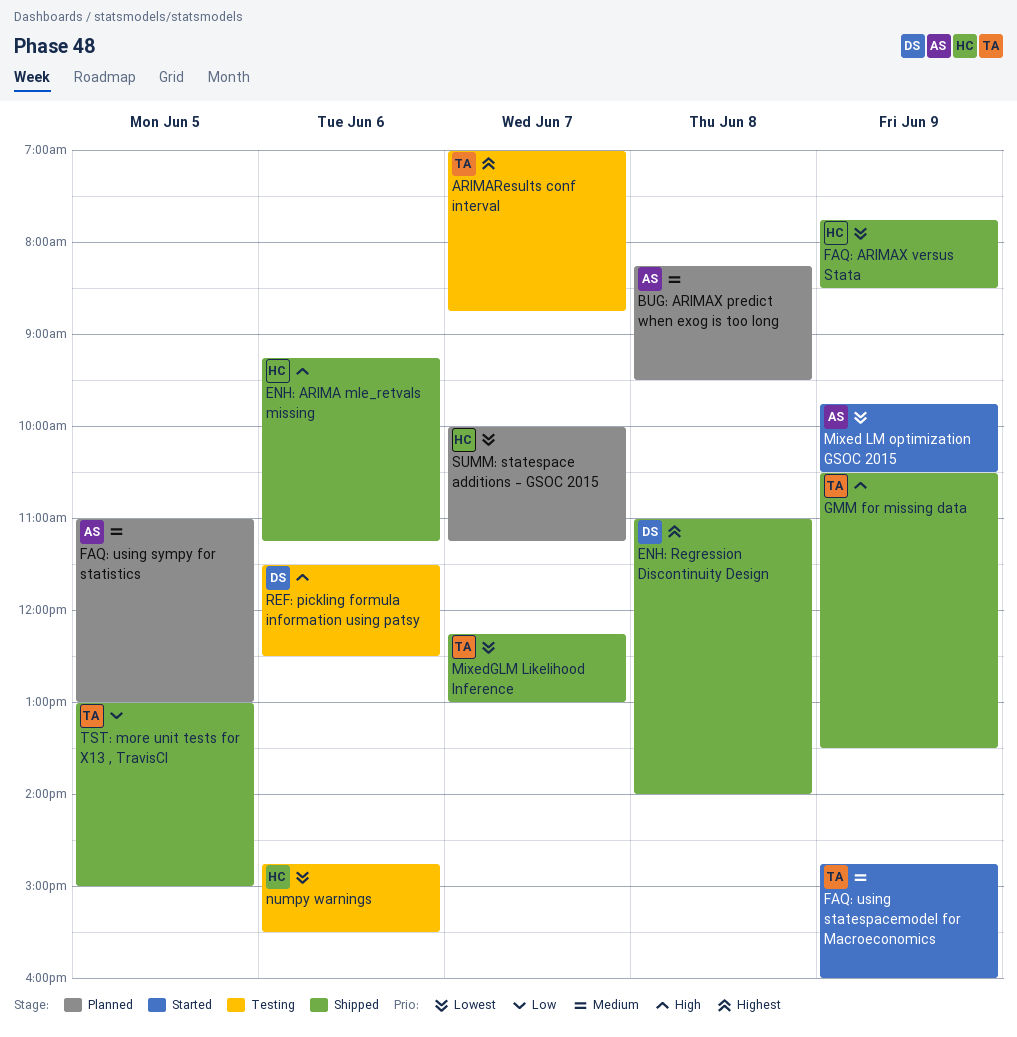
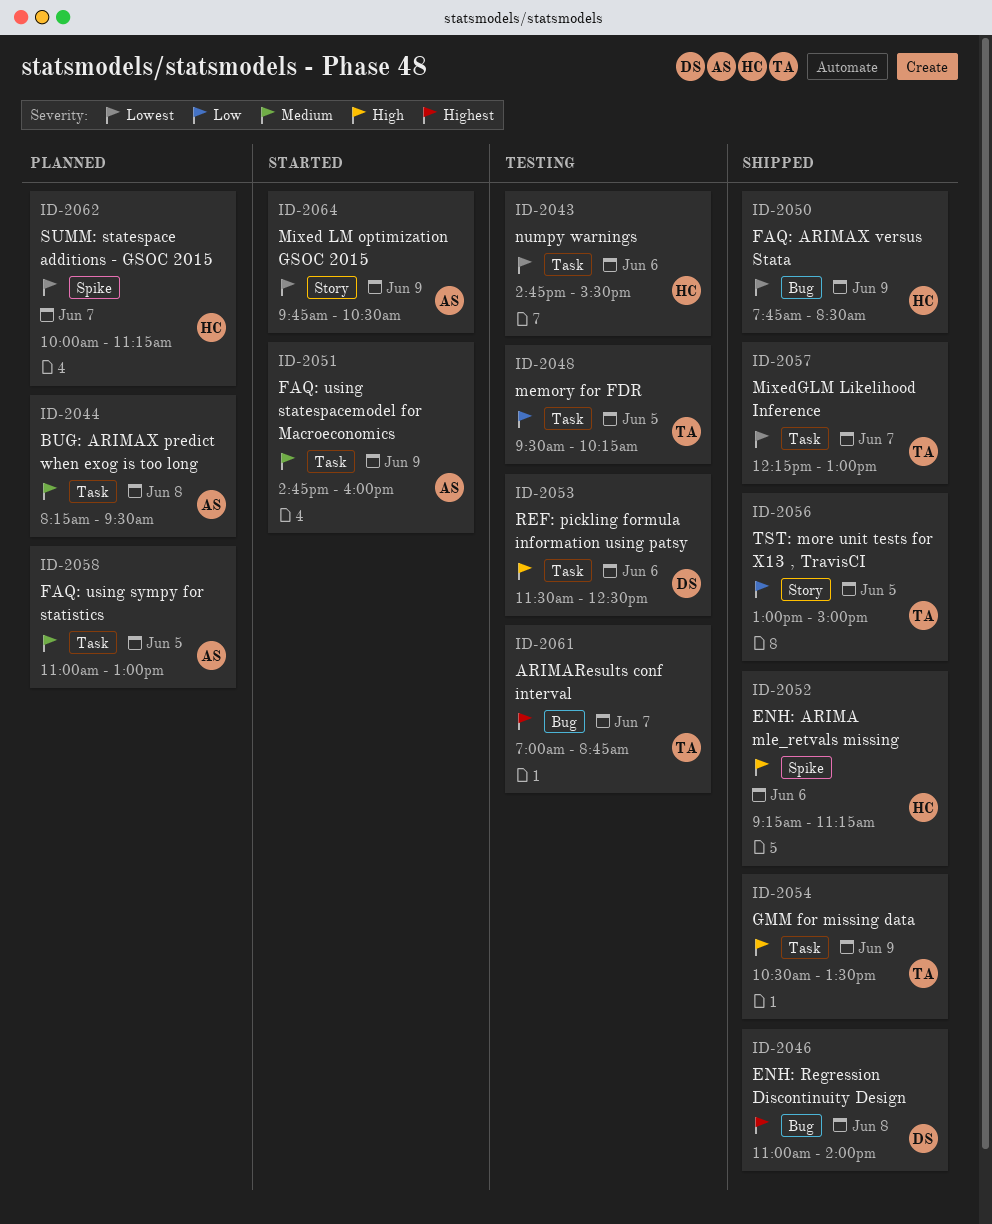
FAQ: using statespacemodel for Macroeconomics, owner: TA -> AS
memory for FDR: none -> present

